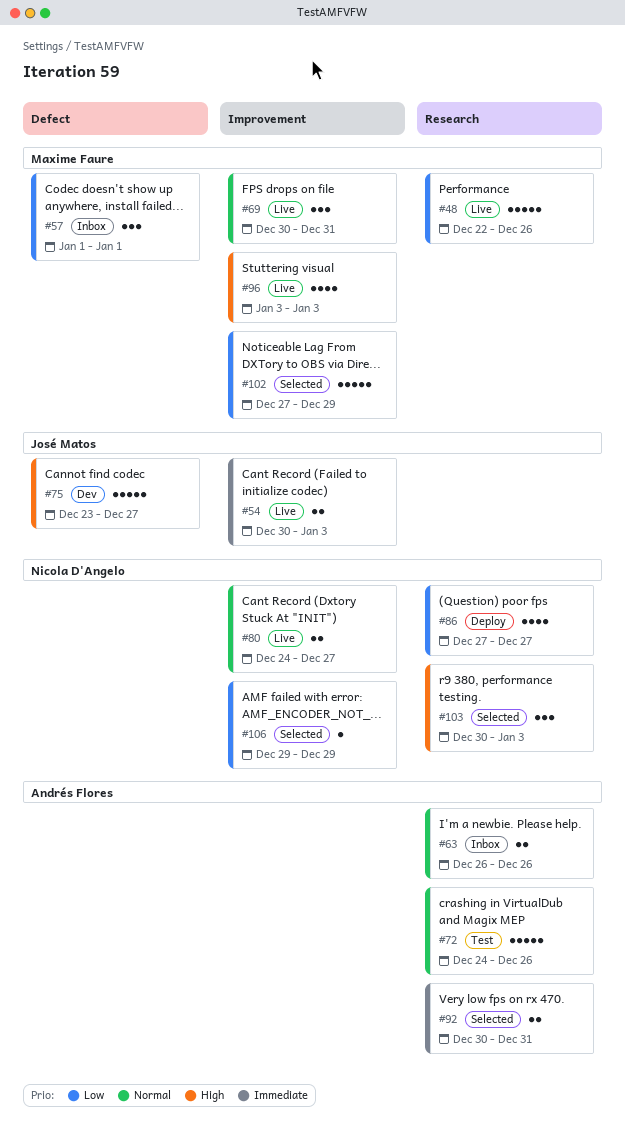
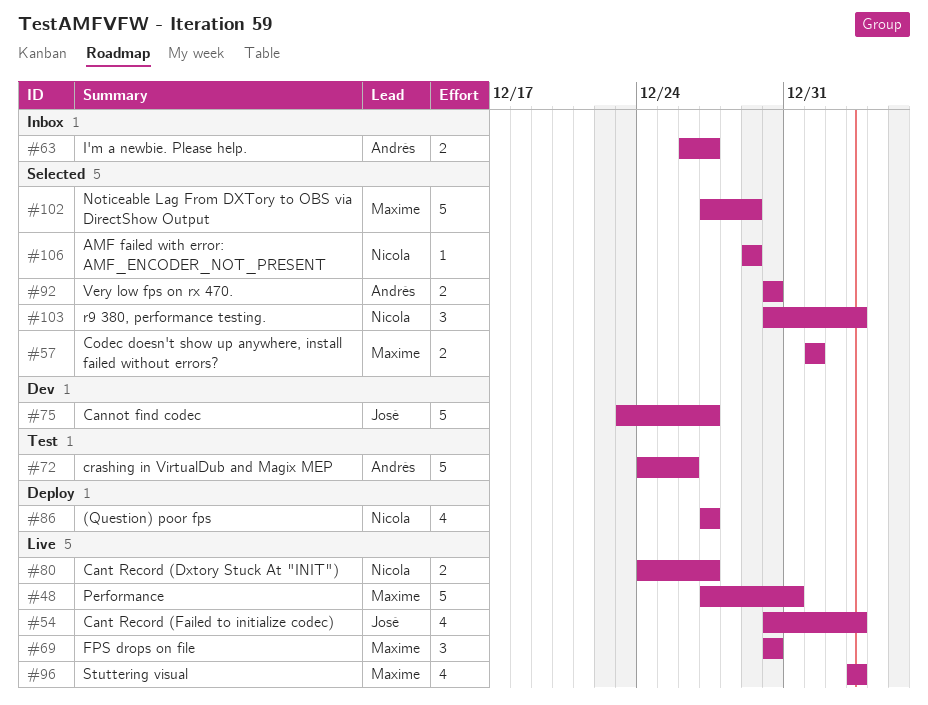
#48, start: Dec 22 -> Dec 27
#48, due: Dec 26 -> Dec 31
#54, estimate: 2 -> 4
#57, status: Inbox -> Selected
#57, estimate: 3 -> 2
#63, due: Dec 26 -> Dec 27
#69, due: Dec 31 -> Dec 30
#92, due: Dec 31 -> Dec 30

